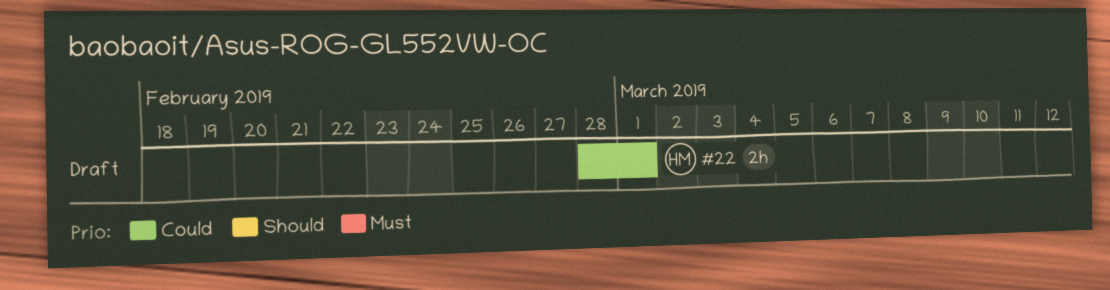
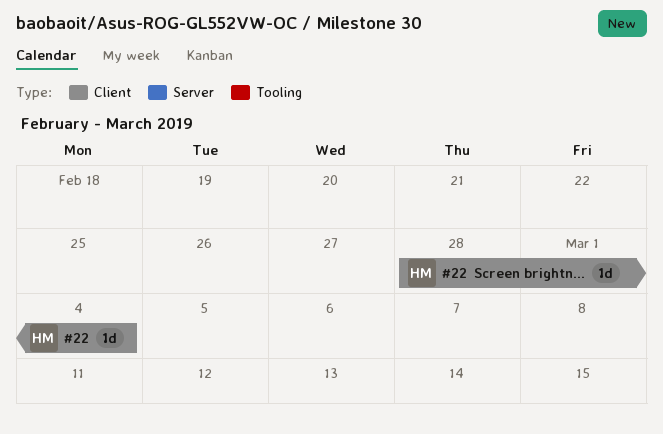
#22, estimate: 2h -> 1d
#22, due: Mar 1 -> Mar 4

